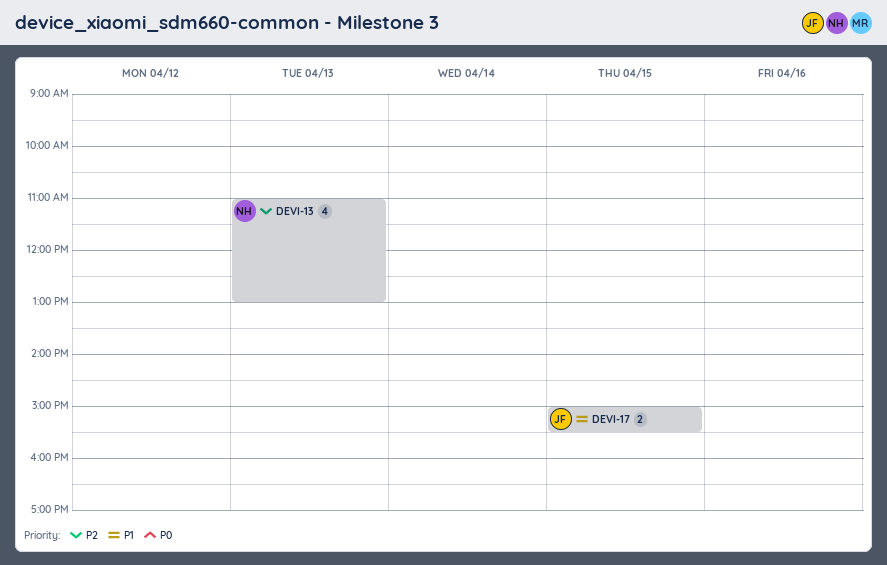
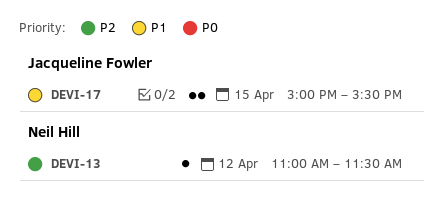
DEVI-13, estimate: 4 -> 1
DEVI-13, day: Apr 13 -> Apr 12
DEVI-13, ends: 13:00 -> 11:30

